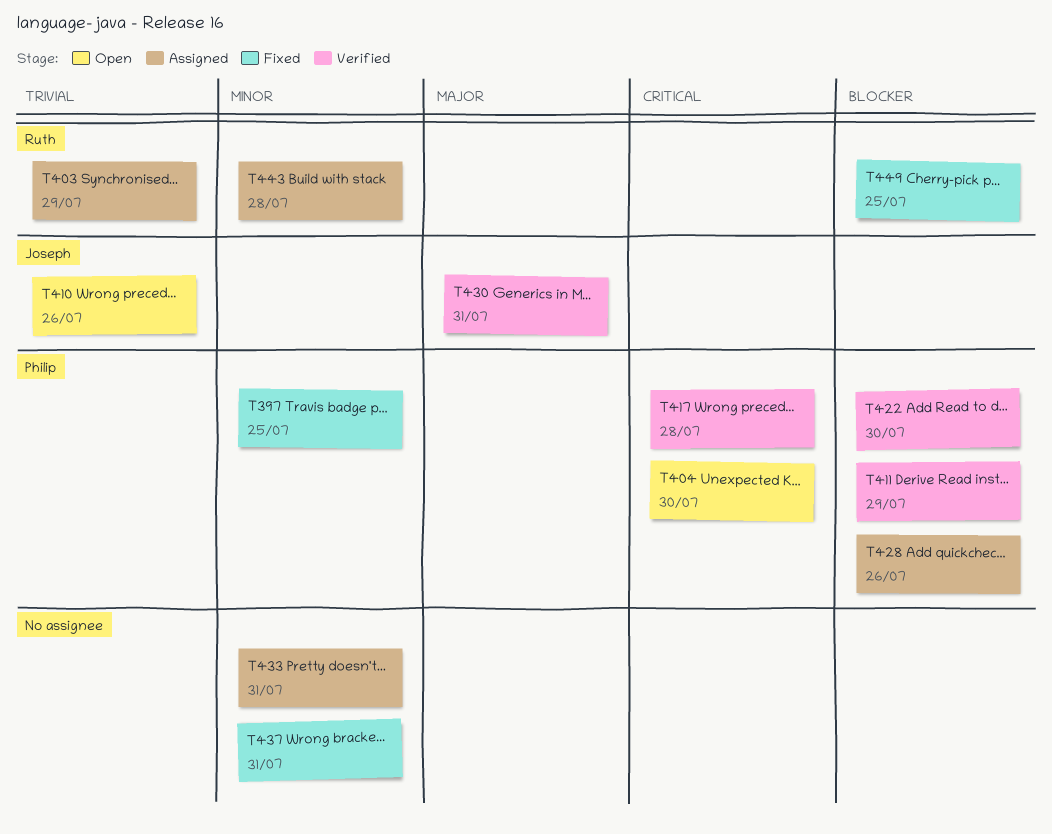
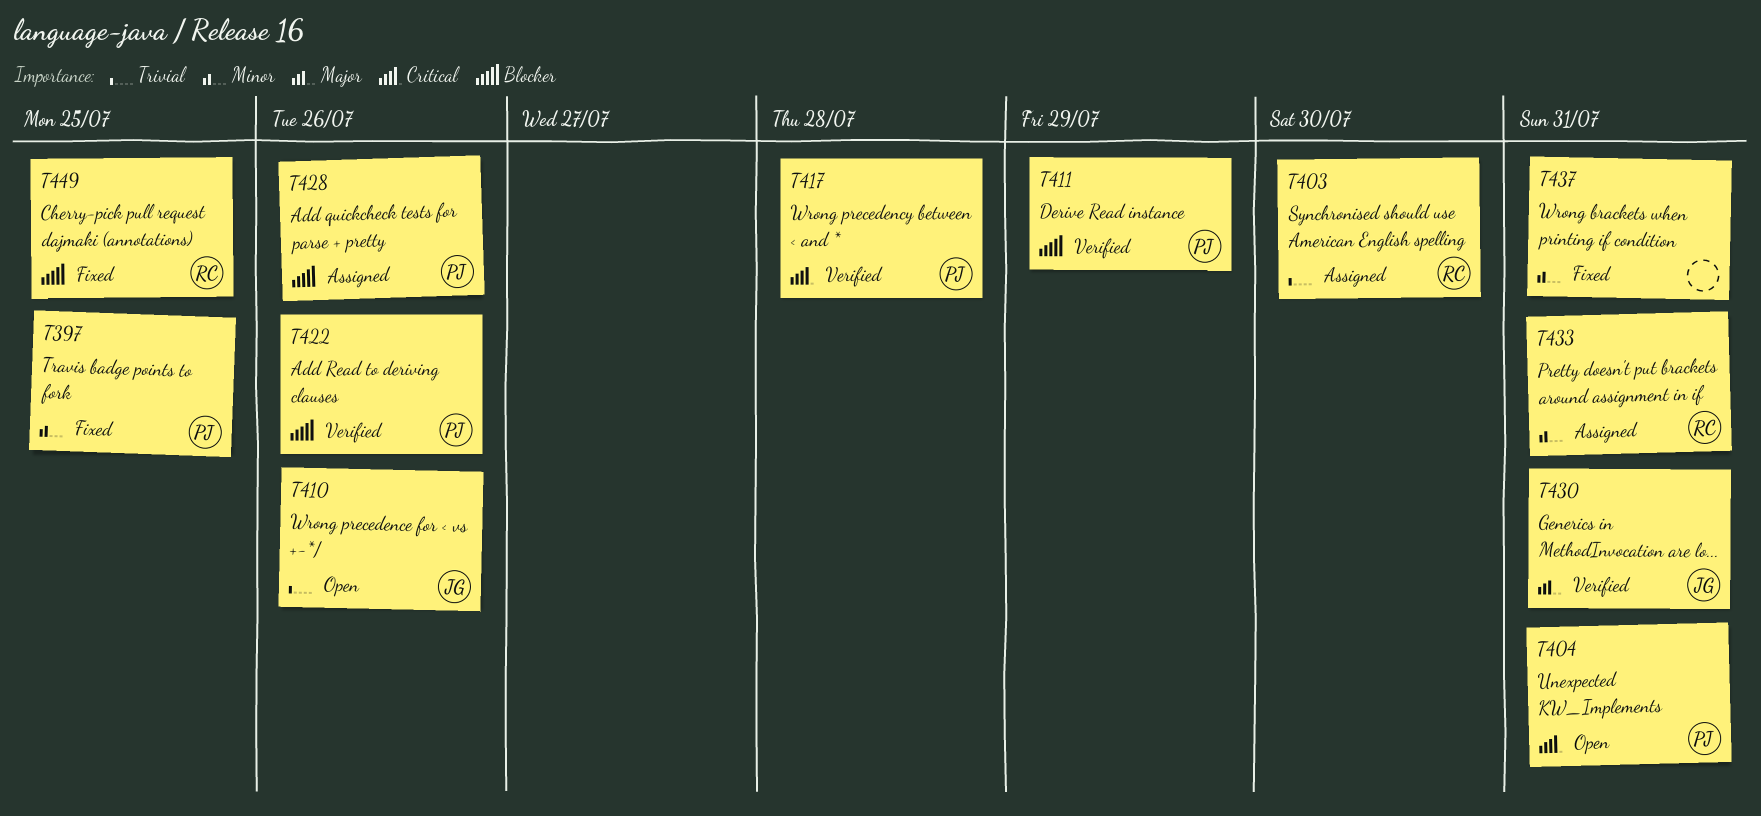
T403, due: Jul 29 -> Jul 30
T404, due: Jul 30 -> Jul 31
T422, due: Jul 30 -> Jul 26
T433, owner: none -> Ruth
T443: present -> none

